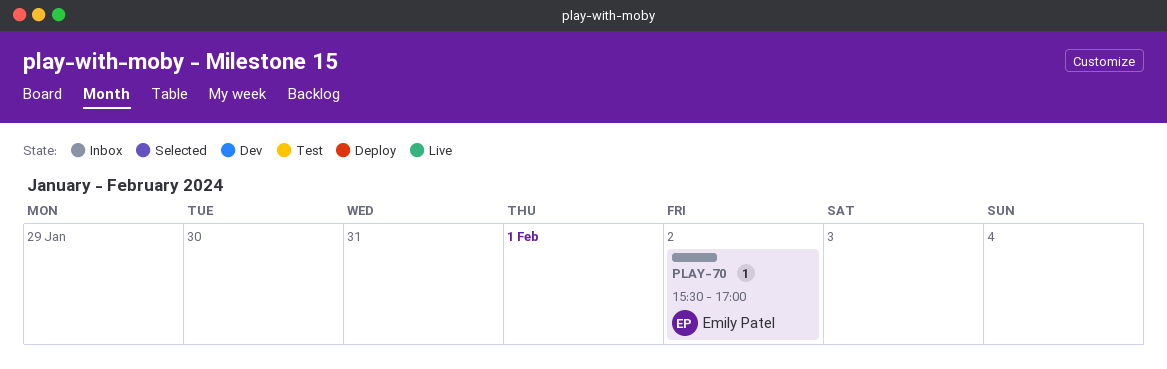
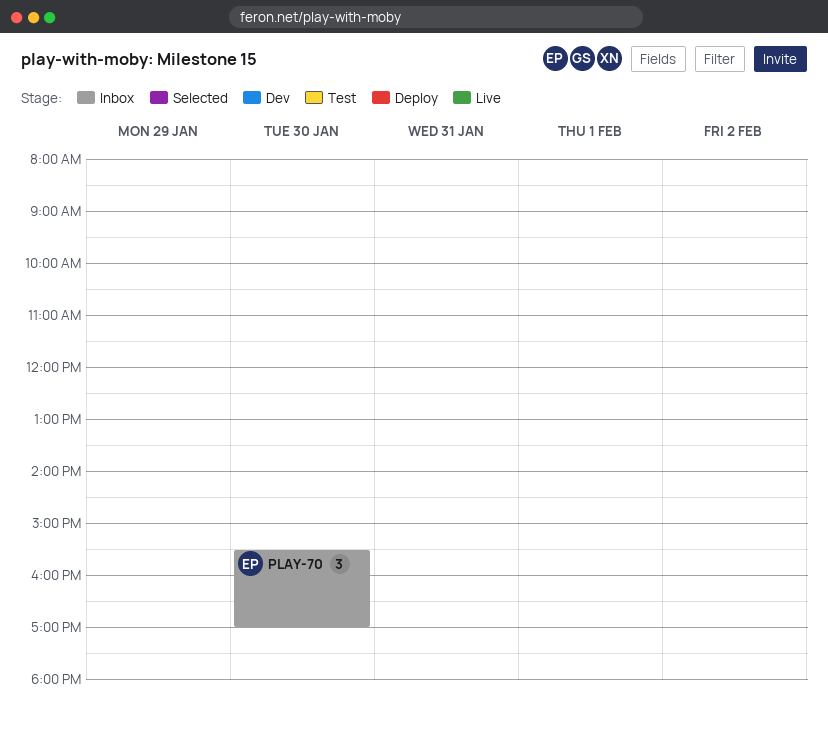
PLAY-70, estimate: 1 -> 3
PLAY-70, day: Feb 2 -> Jan 30

